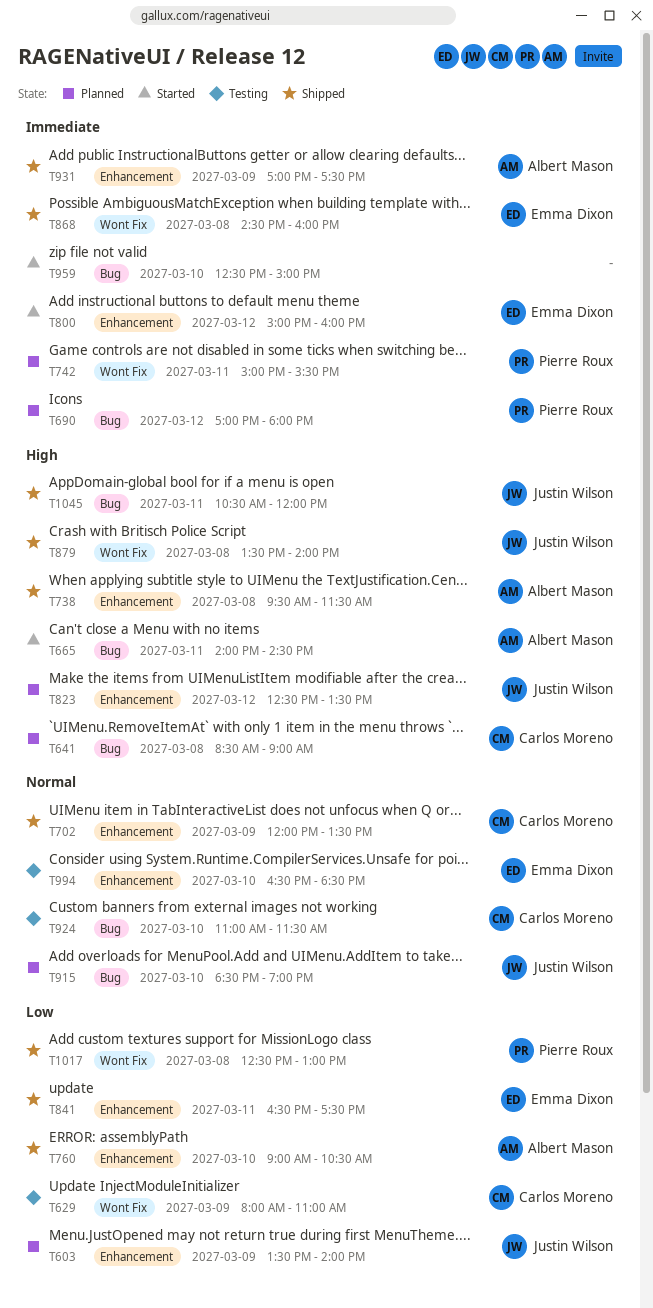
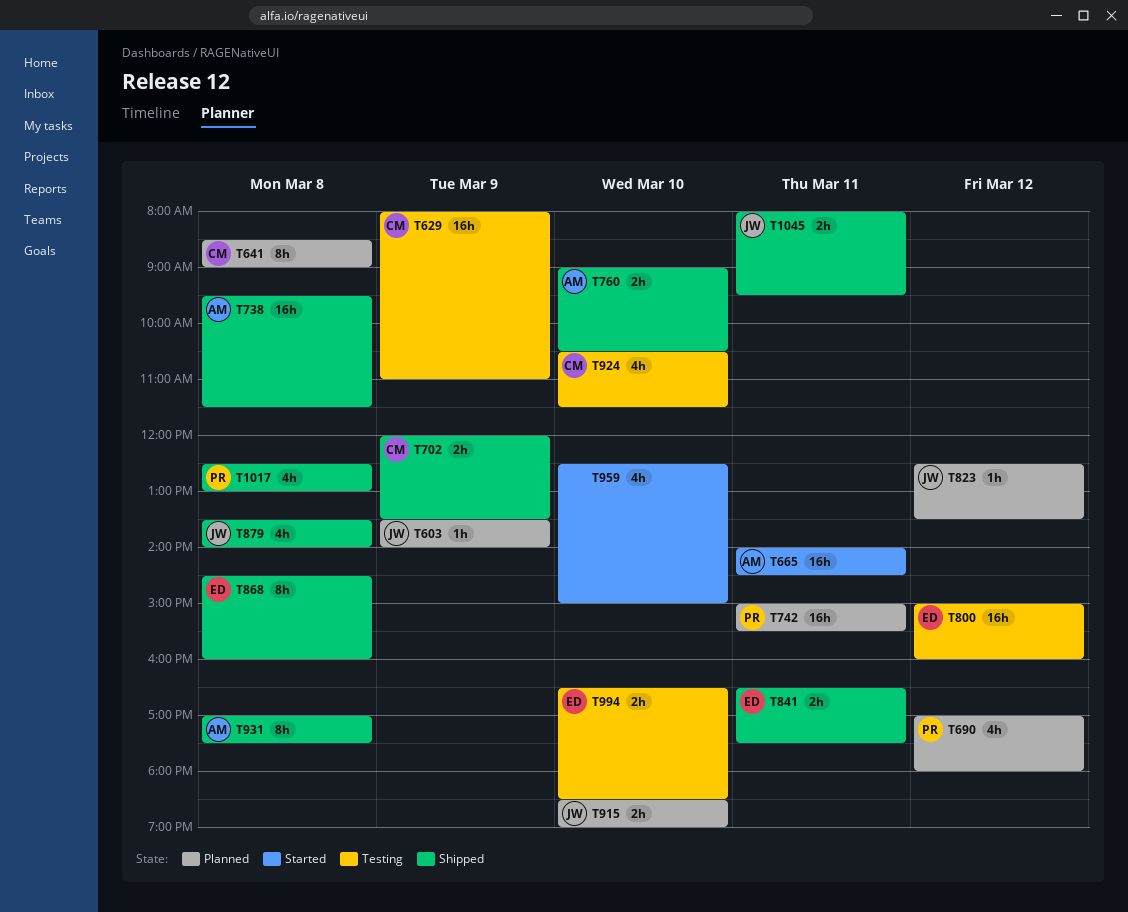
T800, status: Started -> Testing
T924, begins: 11:00 -> 10:30
T931, day: Mar 9 -> Mar 8
T1045, begins: 10:30 -> 08:00
T1045, ends: 12:00 -> 09:30

